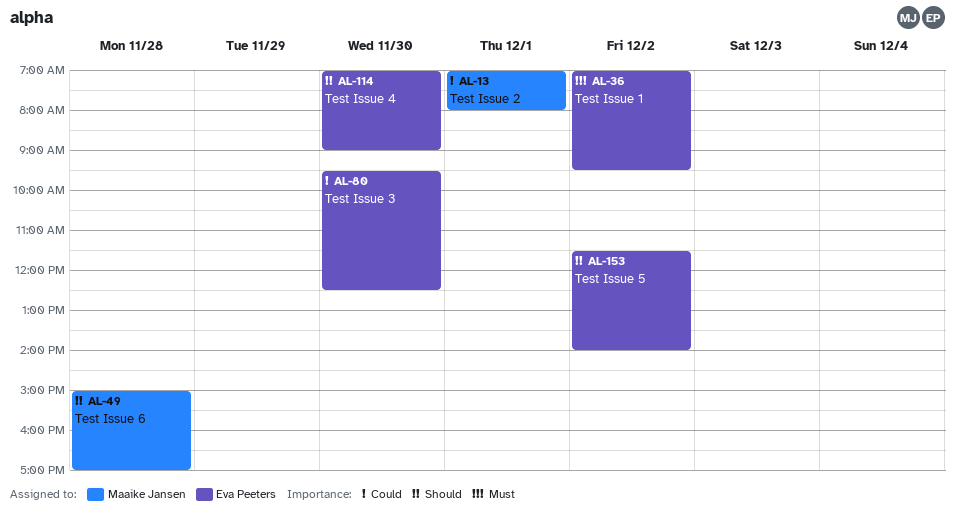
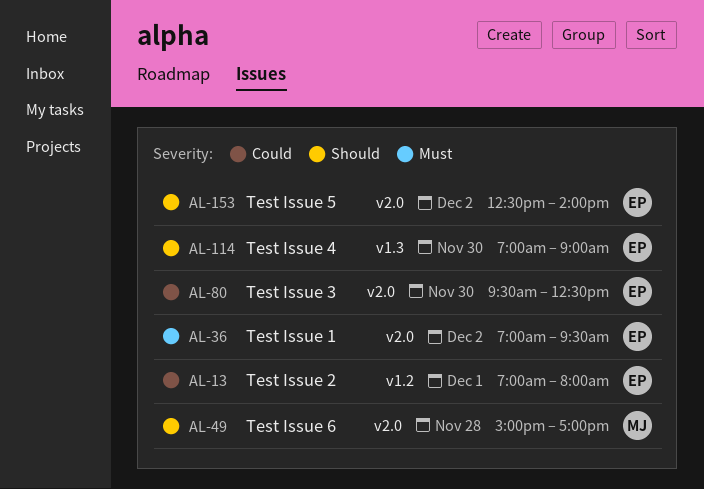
AL-13, owner: Maaike Jansen -> Eva Peeters
AL-153, begins: 11:30 -> 12:30

